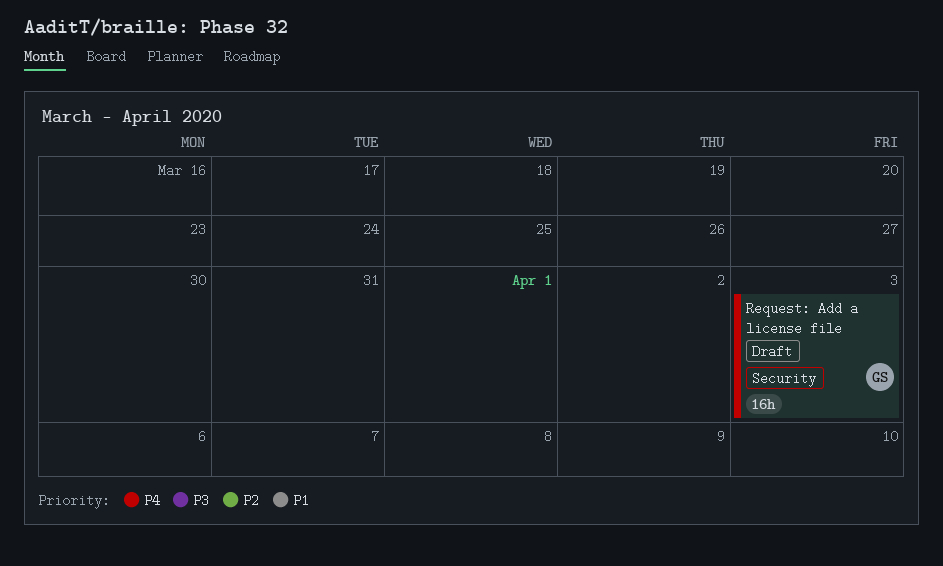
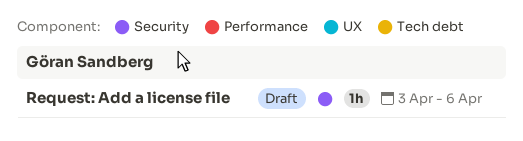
Request: Add a license file, estimate: 16h -> 1h
Request: Add a license file, due: Apr 3 -> Apr 6

